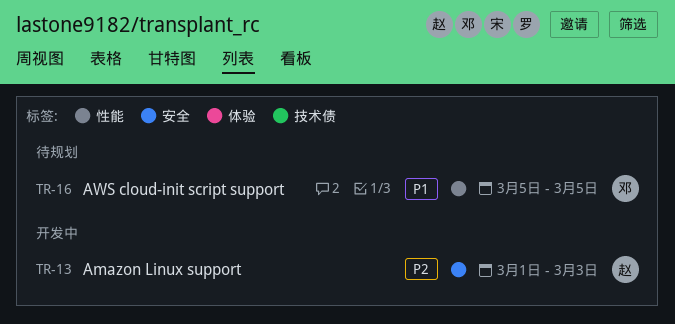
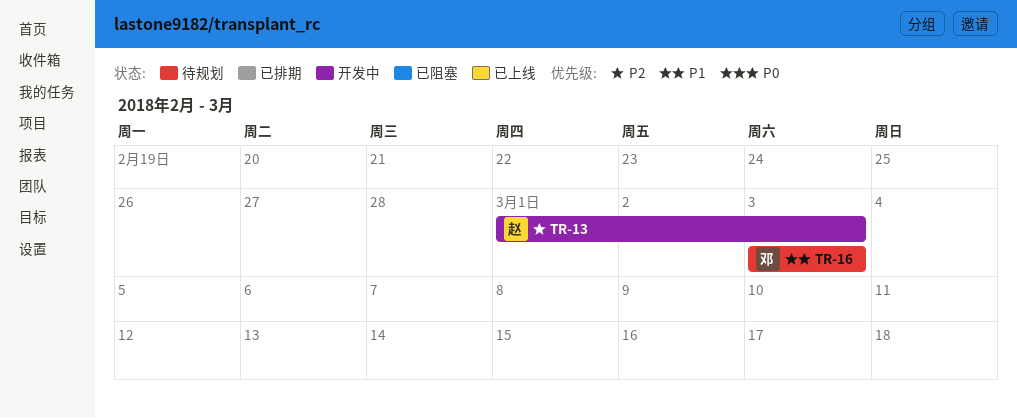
TR-16, start: Mar 5 -> Mar 3
TR-16, due: Mar 5 -> Mar 3

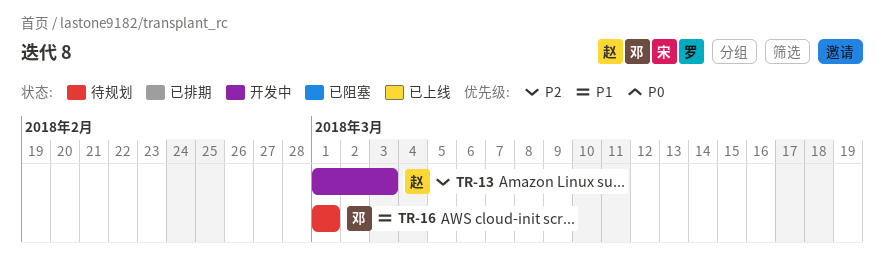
TR-16, start: Mar 3 -> Mar 1
TR-16, due: Mar 3 -> Mar 1

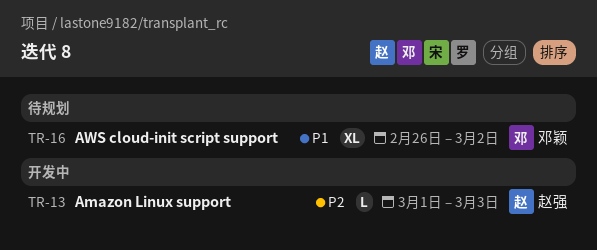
TR-16, start: Mar 1 -> Feb 26
TR-16, due: Mar 1 -> Mar 2

